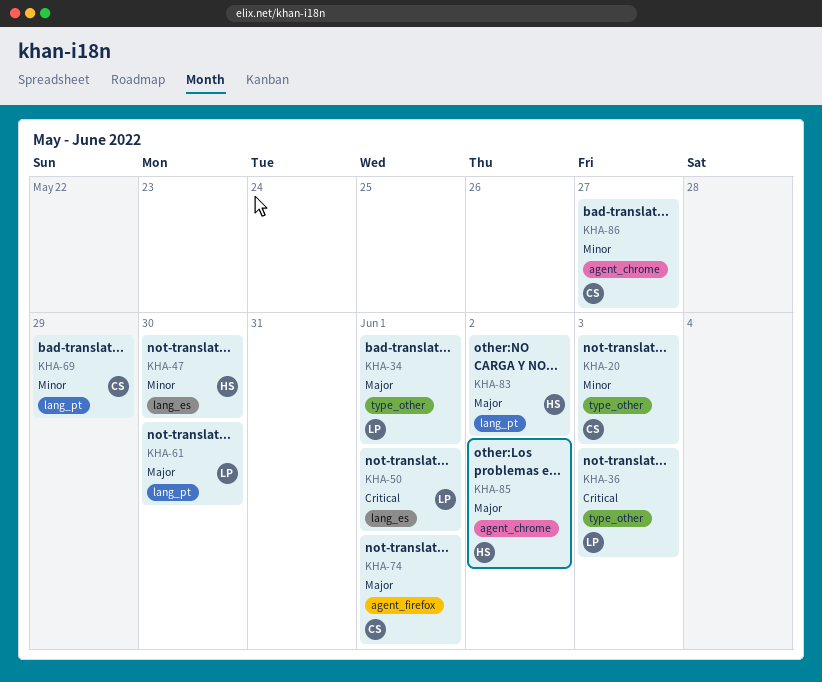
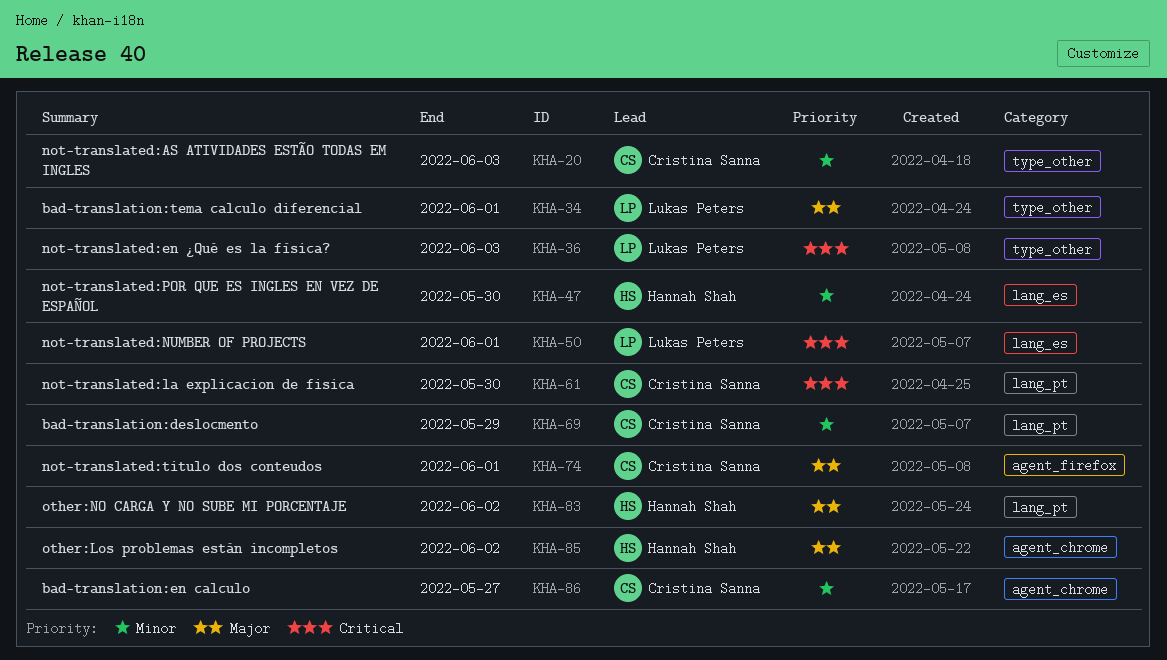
KHA-61, owner: Lukas Peters -> Cristina Sanna
KHA-61, priority: Major -> Critical

